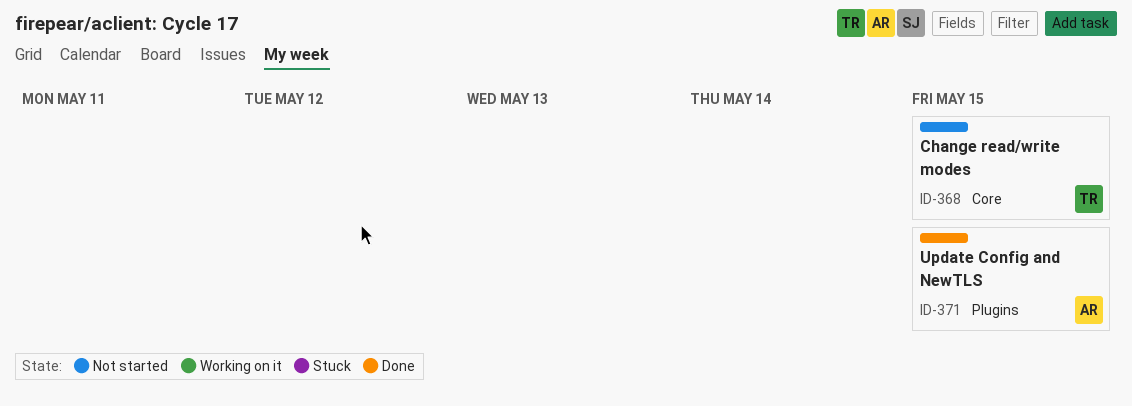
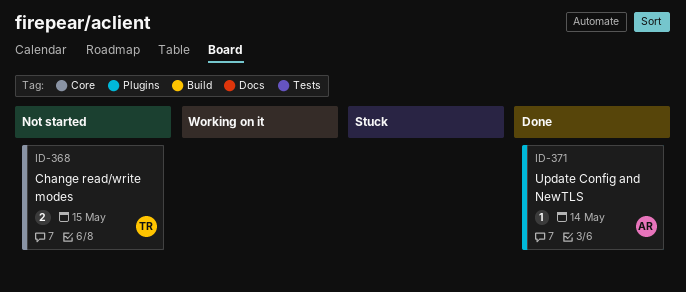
ID-371, due: May 15 -> May 14

